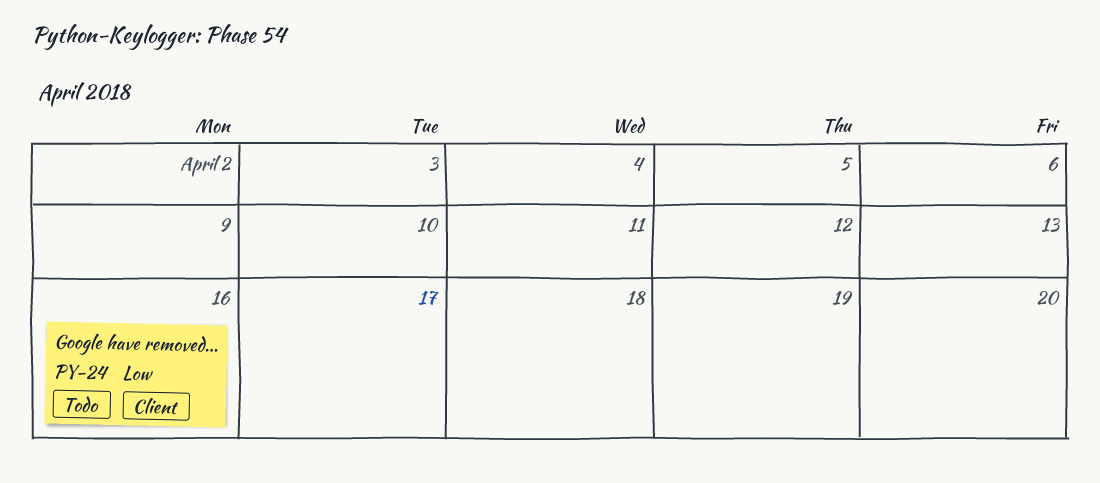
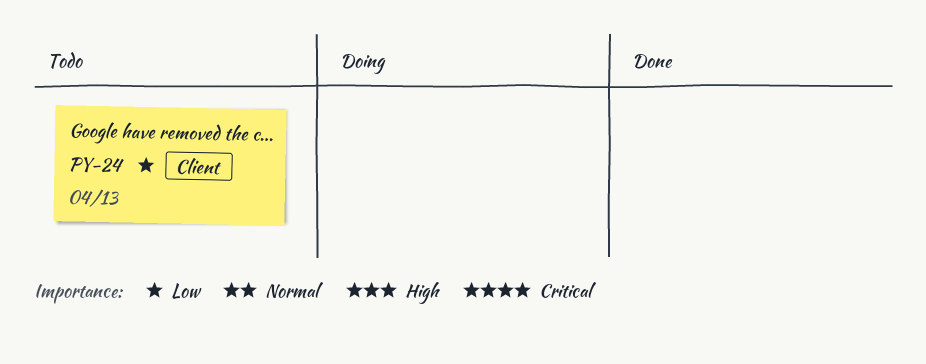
PY-24, due: Apr 16 -> Apr 13

